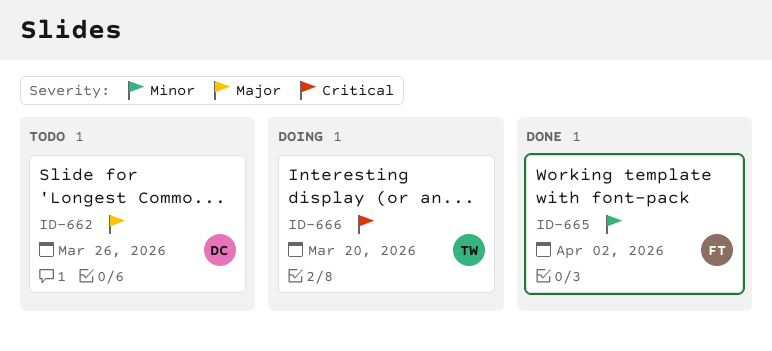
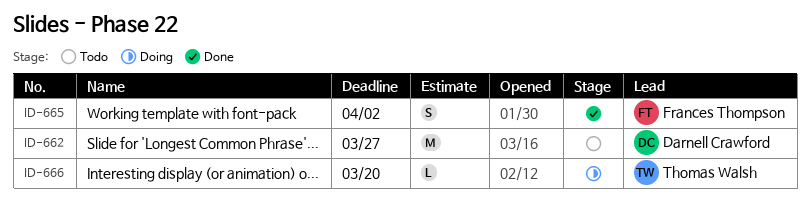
ID-662, due: Mar 26 -> Mar 27

